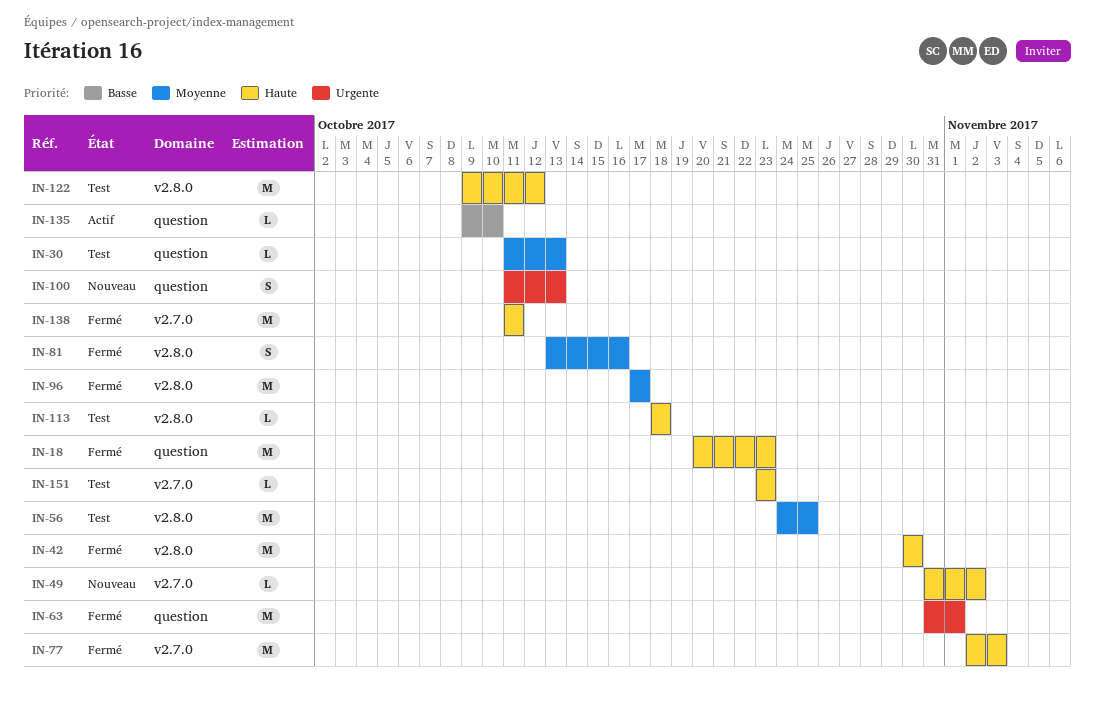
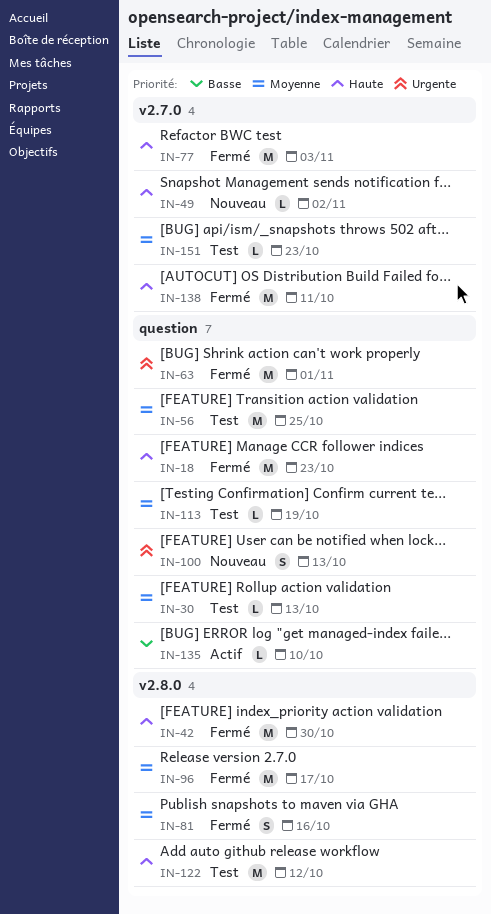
IN-56, label: v2.8.0 -> question
IN-113, priority: Haute -> Moyenne
IN-113, label: v2.8.0 -> question
IN-113, due: Oct 18 -> Oct 19
IN-151, priority: Haute -> Moyenne

